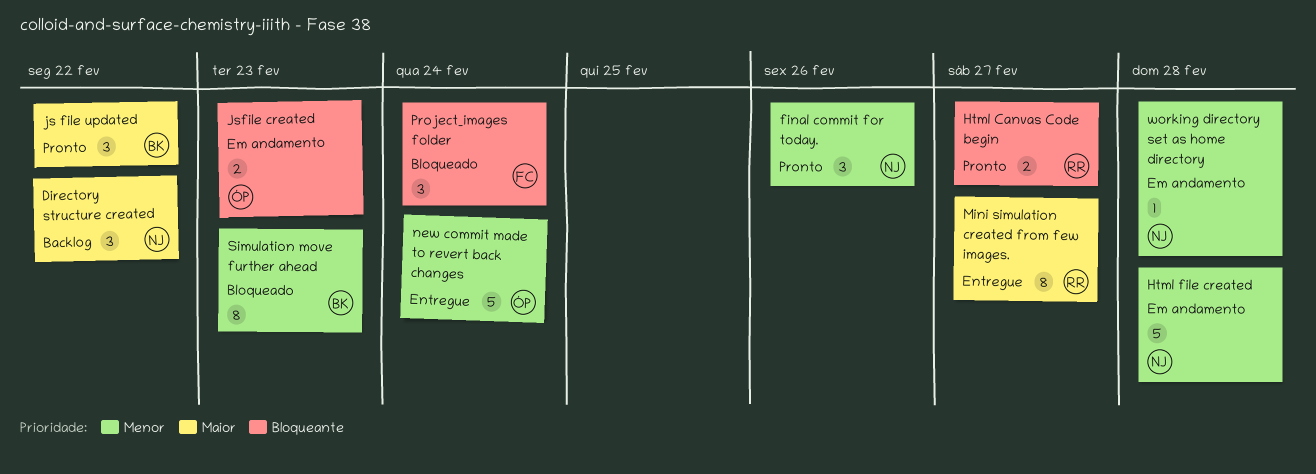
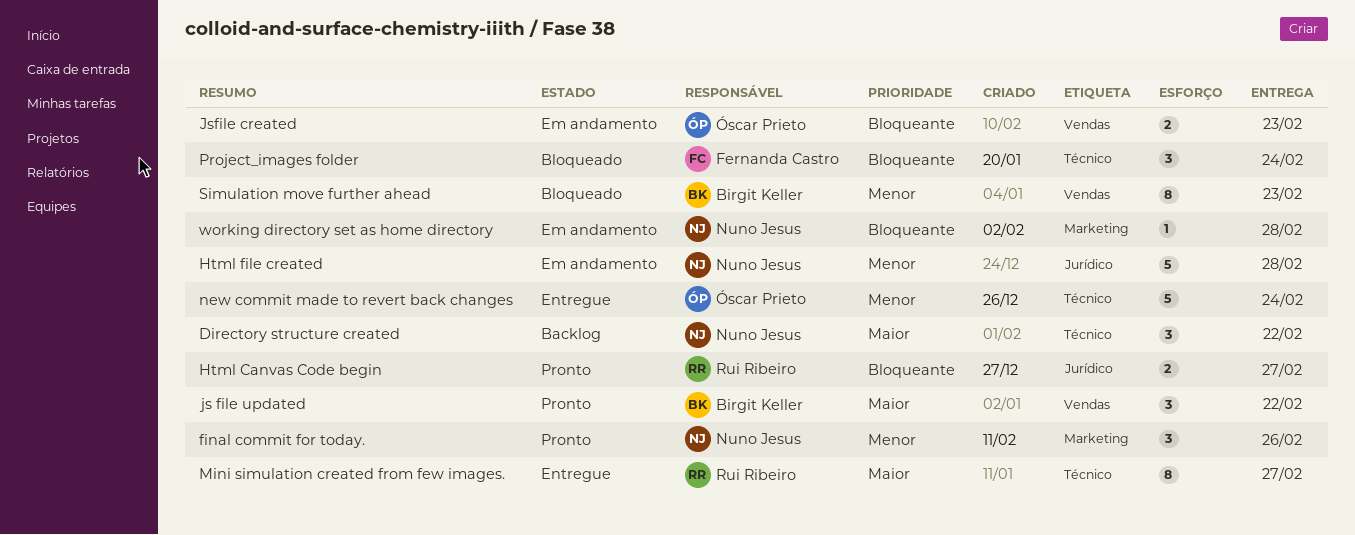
working directory set as home directory, priority: Menor -> Bloqueante

